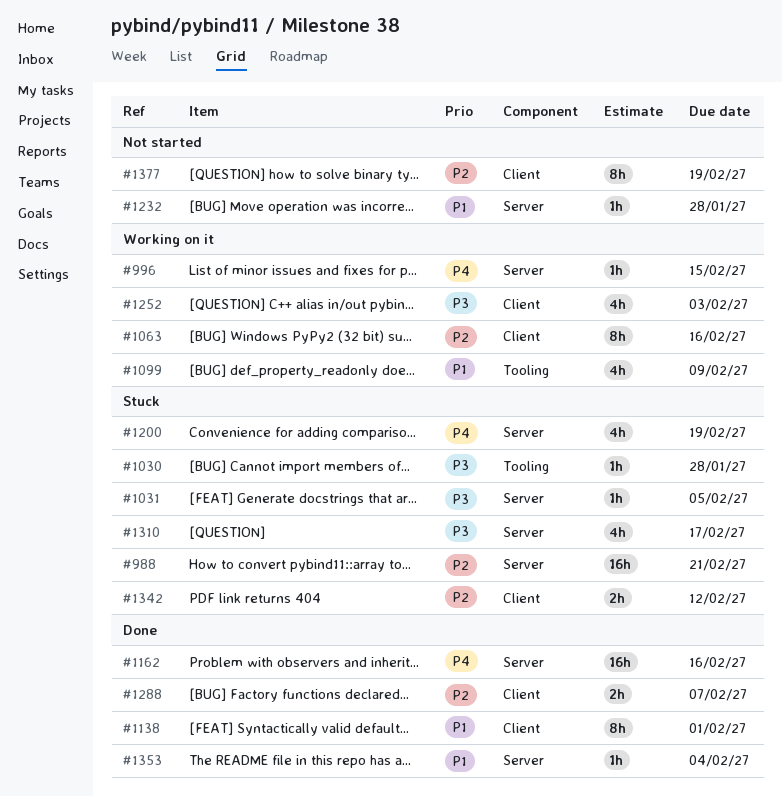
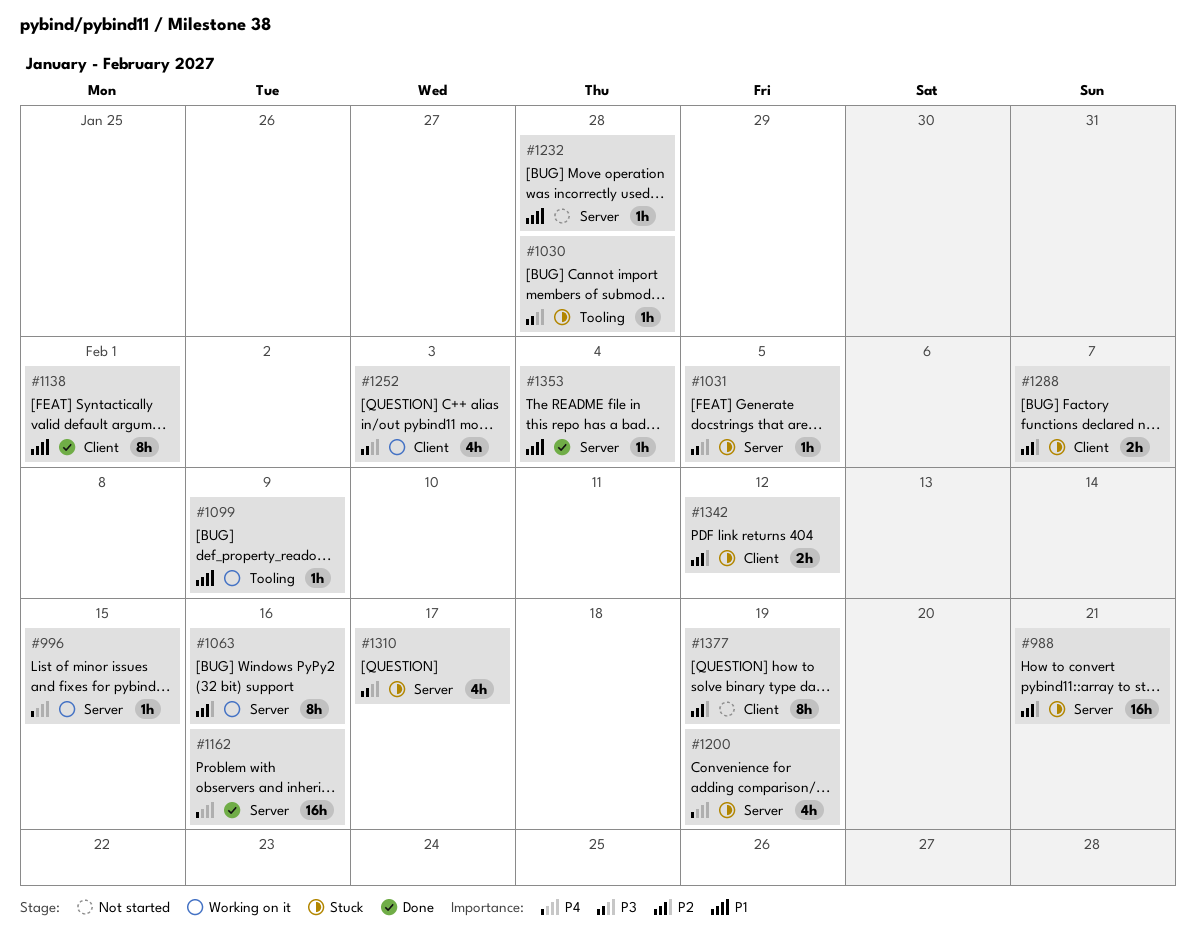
#1063, label: Client -> Server
#1099, estimate: 4h -> 1h
#1288, status: Done -> Stuck

